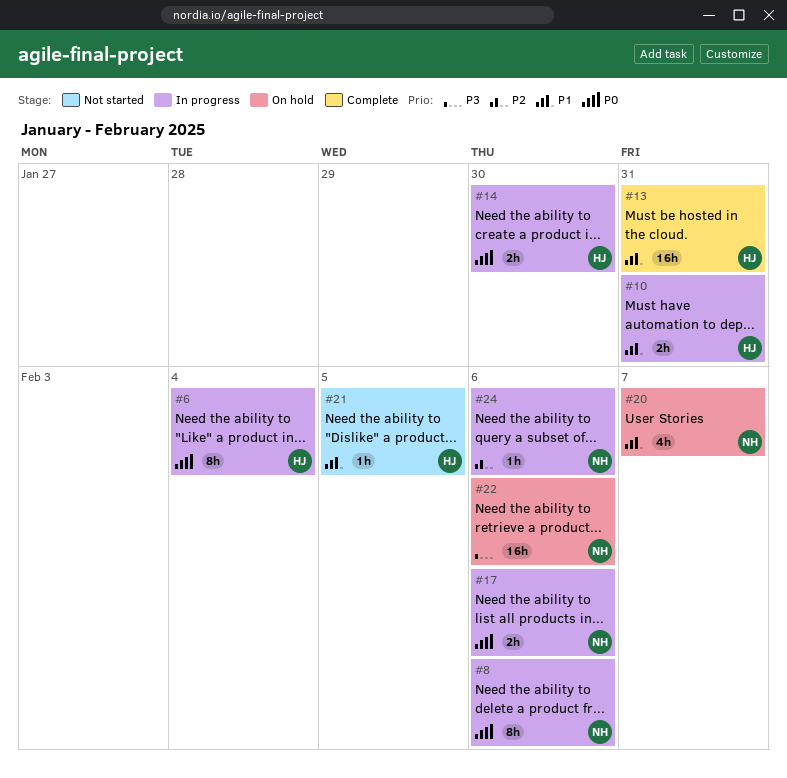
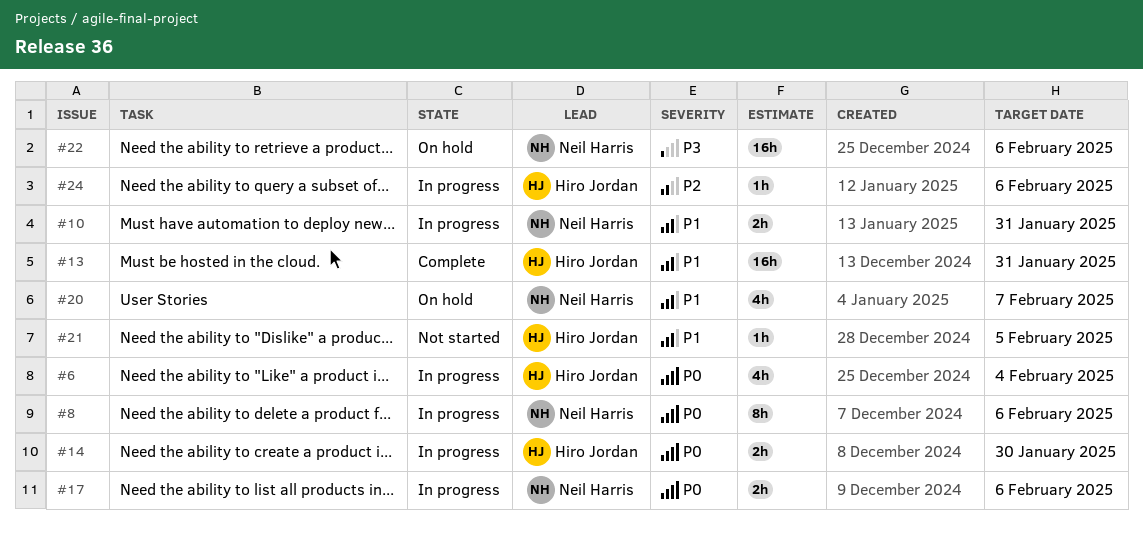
#6, estimate: 8h -> 4h
#10, owner: Hiro Jordan -> Neil Harris
#24, owner: Neil Harris -> Hiro Jordan

